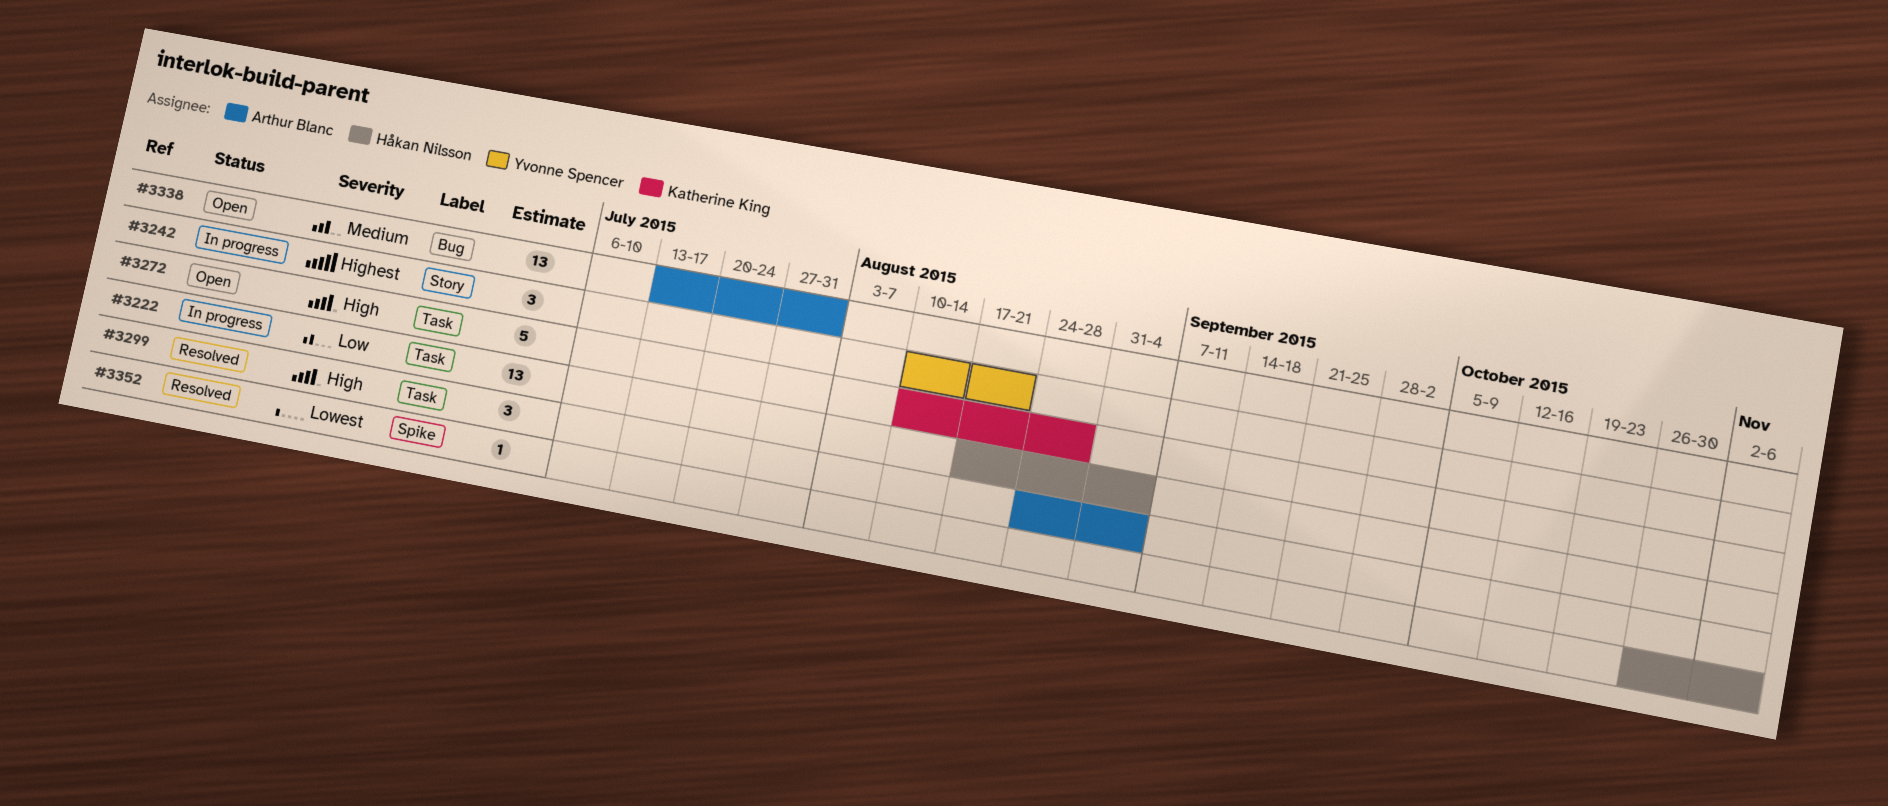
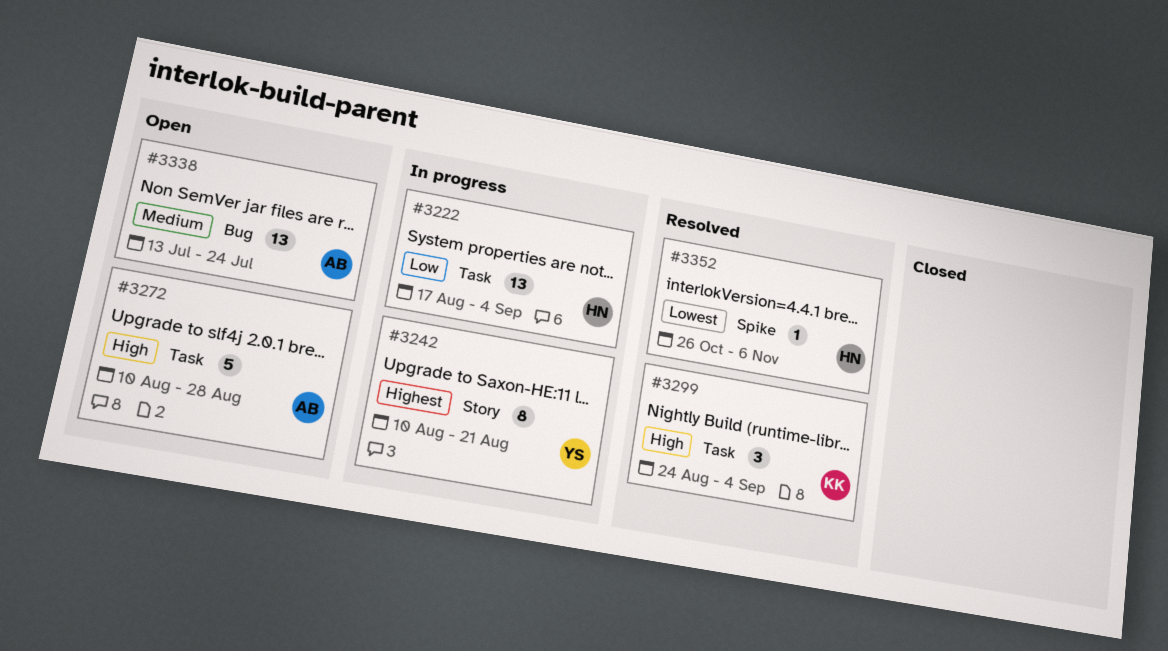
#3242, estimate: 3 -> 8
#3272, owner: Katherine King -> Arthur Blanc
#3299, owner: Arthur Blanc -> Katherine King
#3338, due: Jul 31 -> Jul 24

